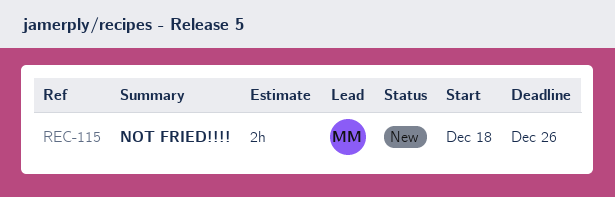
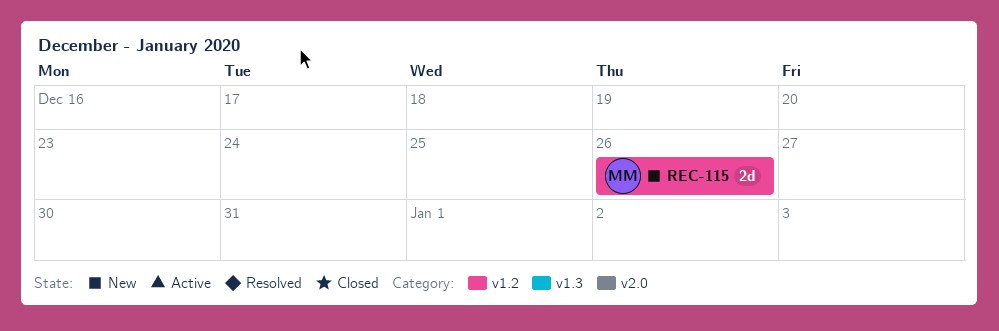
REC-115, estimate: 2h -> 2d
REC-115, start: Dec 18 -> Dec 26

